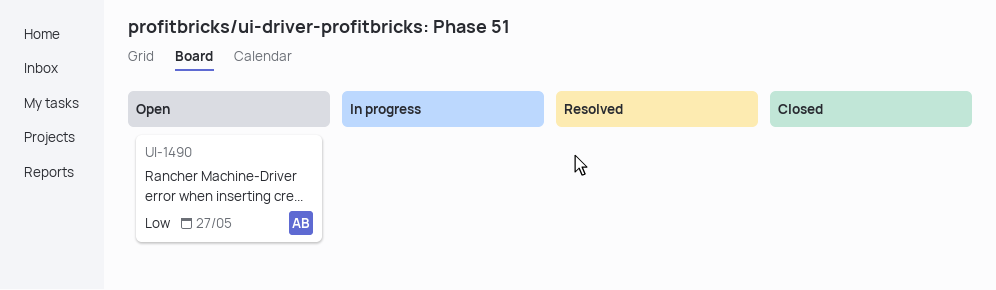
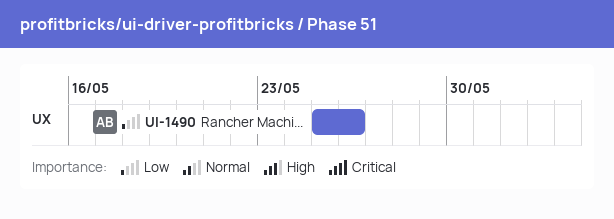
UI-1490, due: May 27 -> May 26

